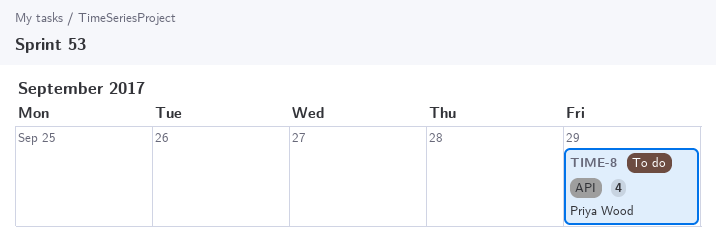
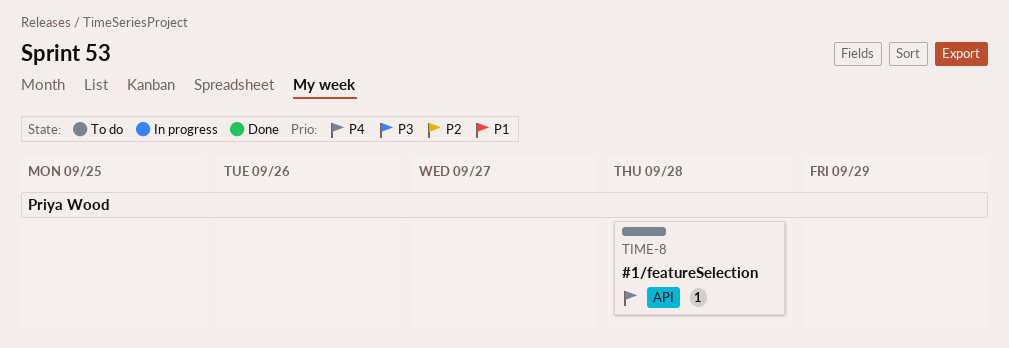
TIME-8, estimate: 4 -> 1
TIME-8, due: Sep 29 -> Sep 28

